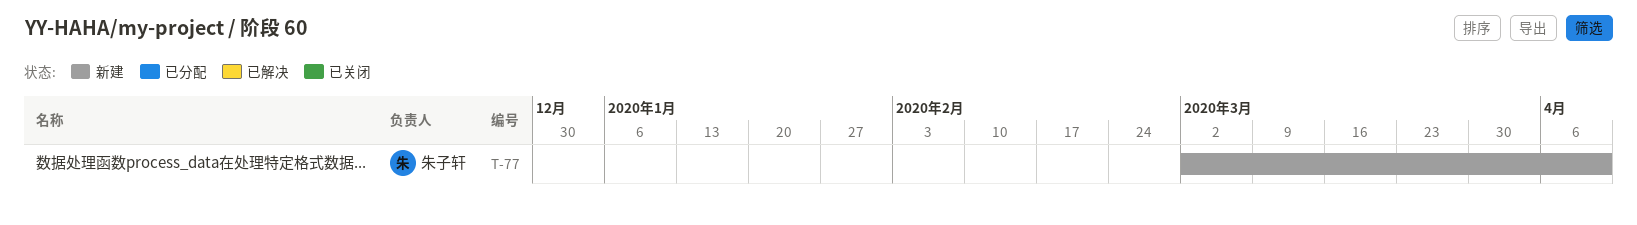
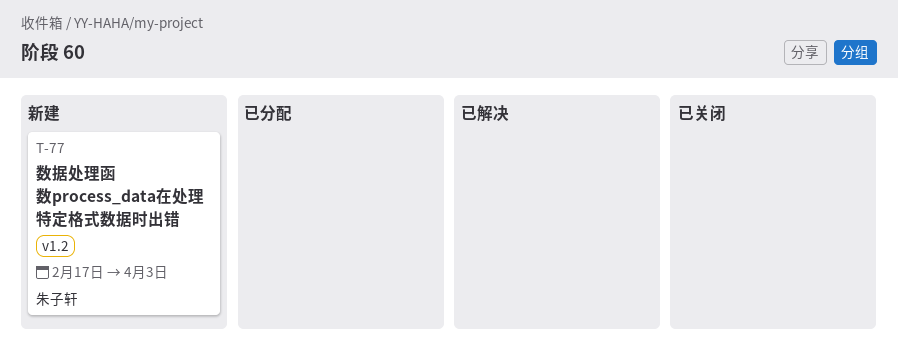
T-77, start: Mar 2 -> Feb 17
T-77, due: Apr 10 -> Apr 3

